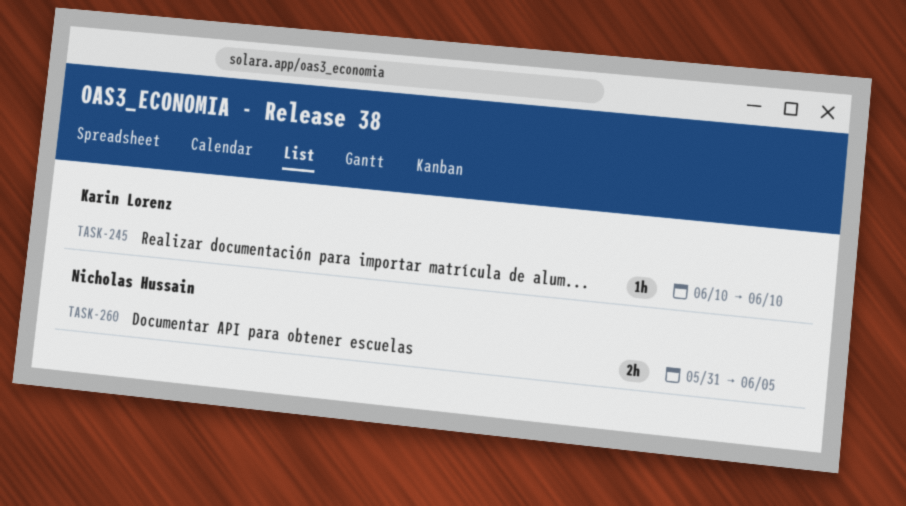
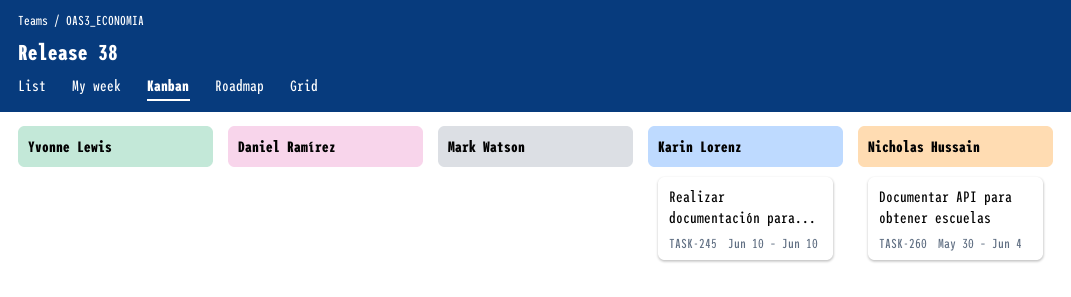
TASK-260, start: May 31 -> May 30
TASK-260, due: Jun 5 -> Jun 4

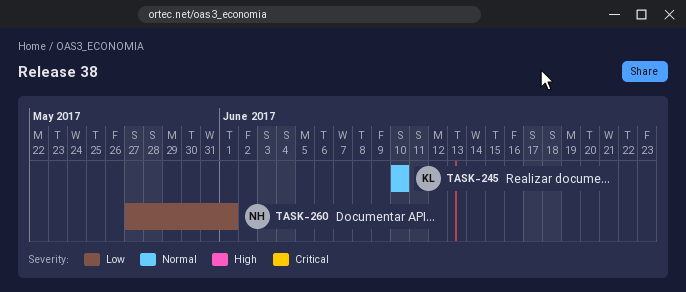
TASK-260, start: May 30 -> May 27
TASK-260, due: Jun 4 -> Jun 1

